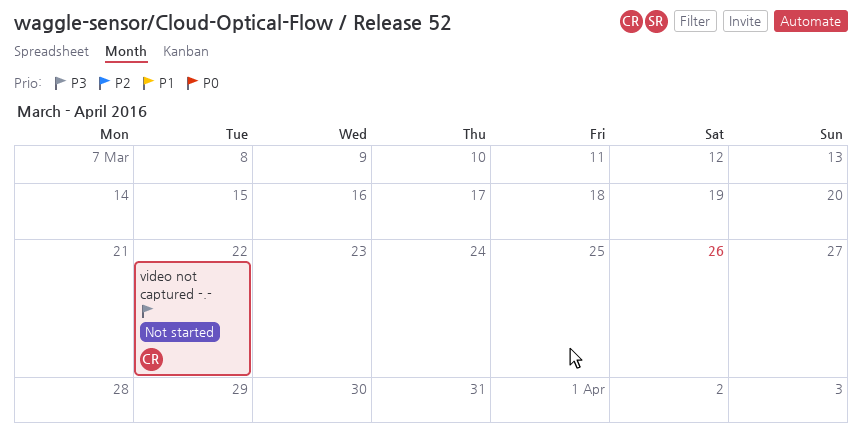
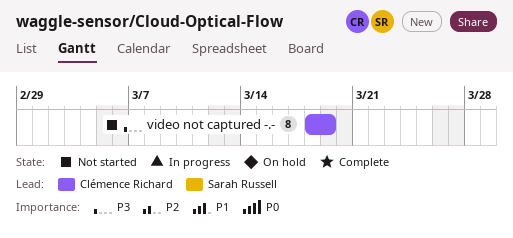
video not captured -.-, due: Mar 22 -> Mar 19

